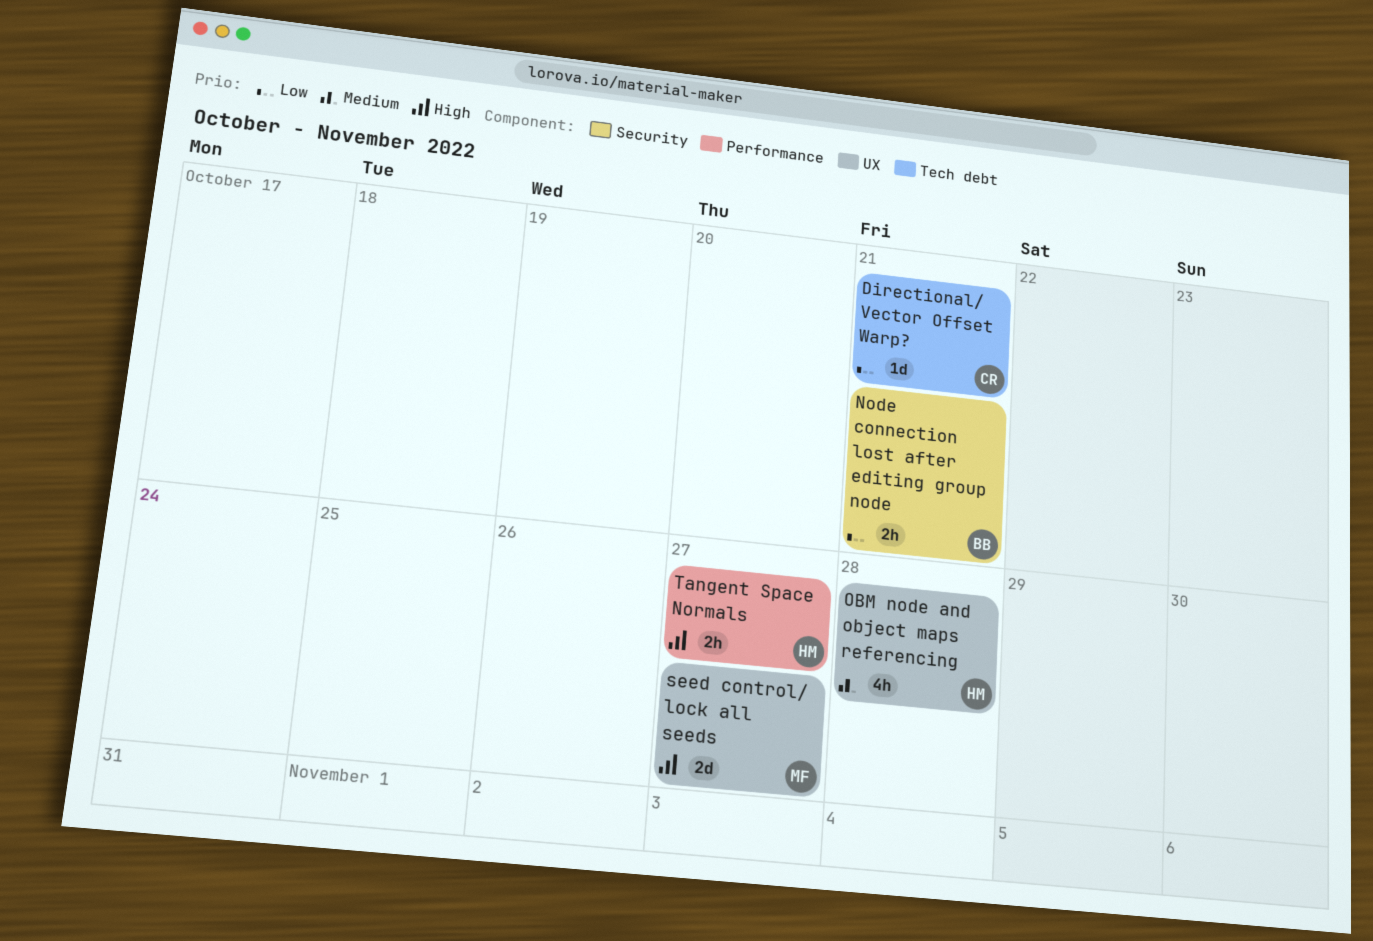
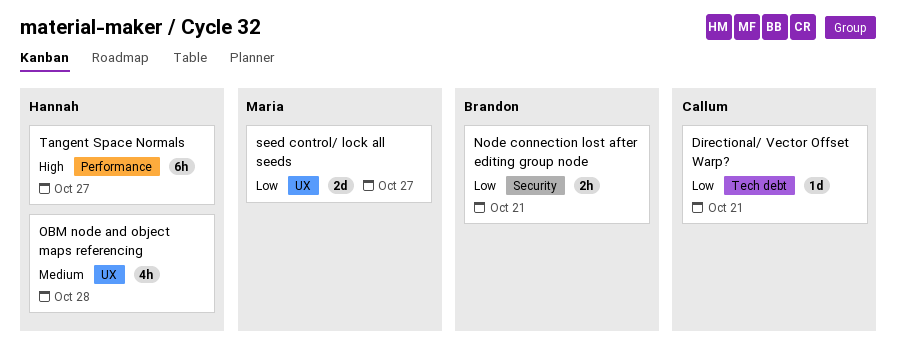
seed control/ lock all seeds, priority: High -> Low
Tangent Space Normals, estimate: 2h -> 6h

